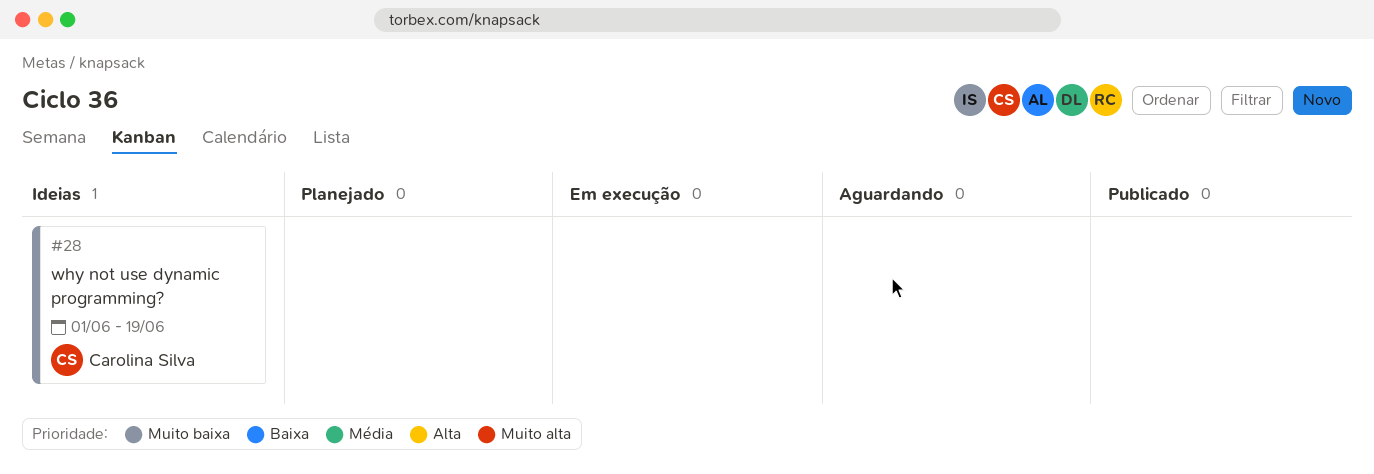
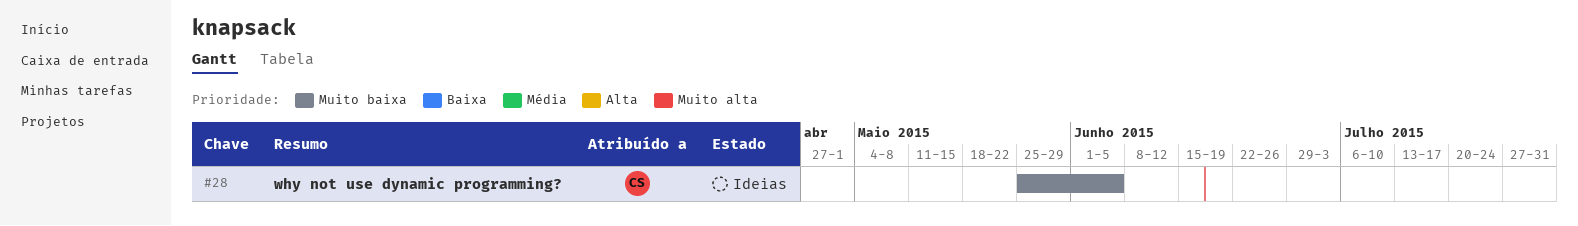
#28, start: Jun 1 -> May 25
#28, due: Jun 19 -> Jun 5

